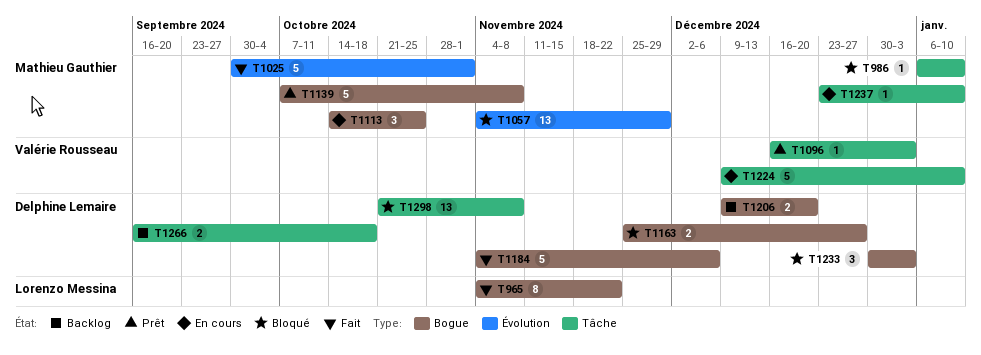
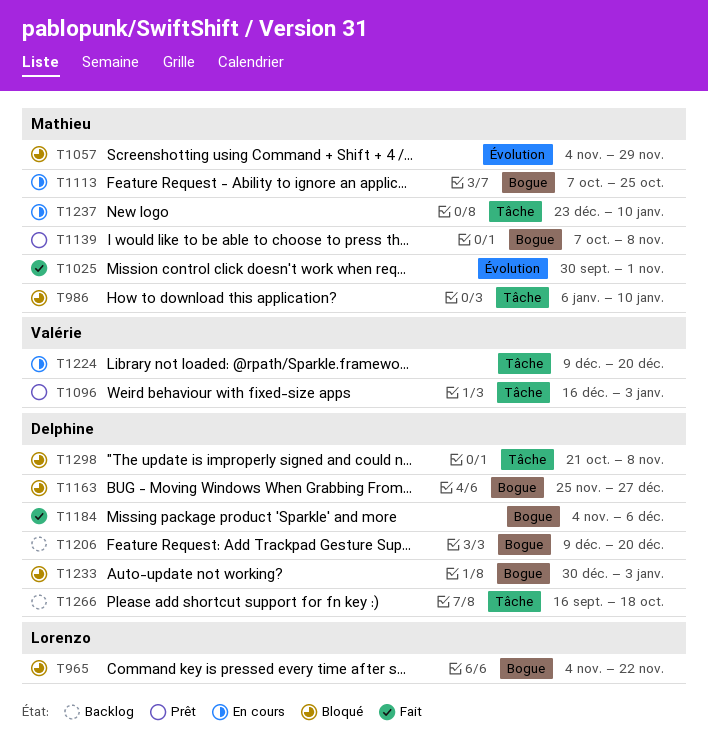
T965, status: Fait -> Bloqué
T1113, start: Oct 14 -> Oct 7
T1224, due: Jan 10 -> Dec 20

